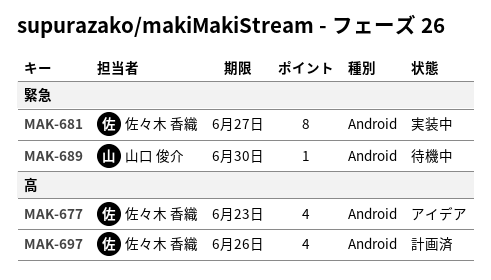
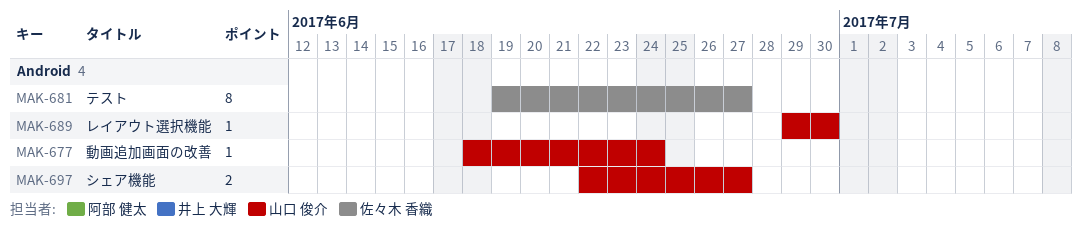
MAK-677, owner: 佐々木 香織 -> 山口 俊介
MAK-677, estimate: 4 -> 1
MAK-677, due: Jun 23 -> Jun 24
MAK-697, owner: 佐々木 香織 -> 山口 俊介
MAK-697, estimate: 4 -> 2
MAK-697, due: Jun 26 -> Jun 27

